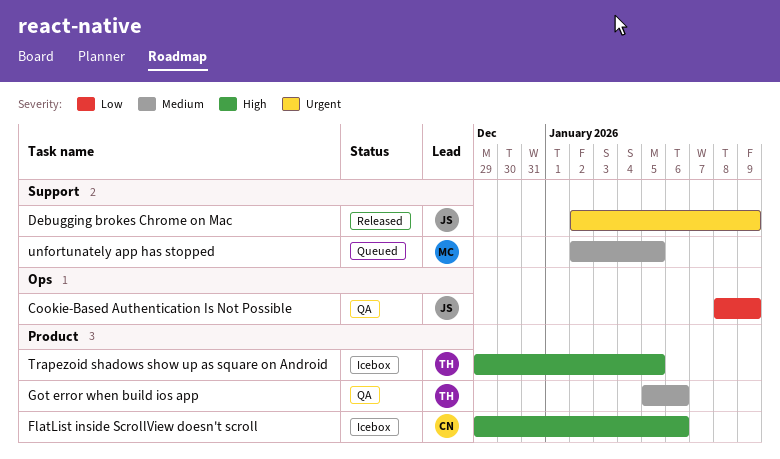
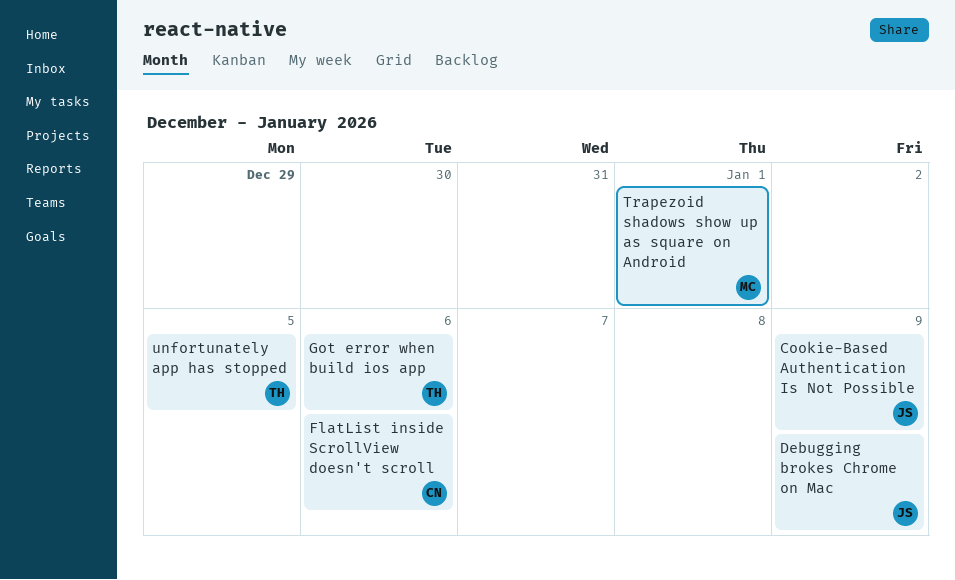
Trapezoid shadows show up as square on Android, owner: TH -> MC
Trapezoid shadows show up as square on Android, due: Jan 5 -> Jan 1
unfortunately app has stopped, owner: MC -> TH

